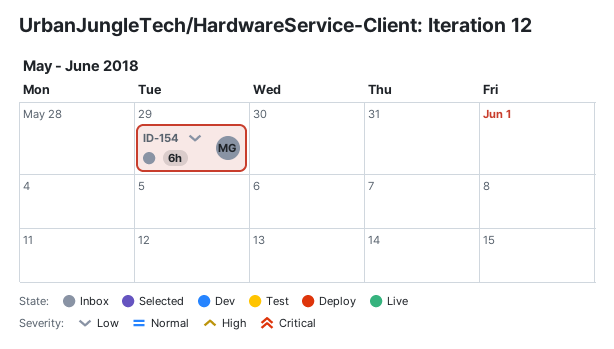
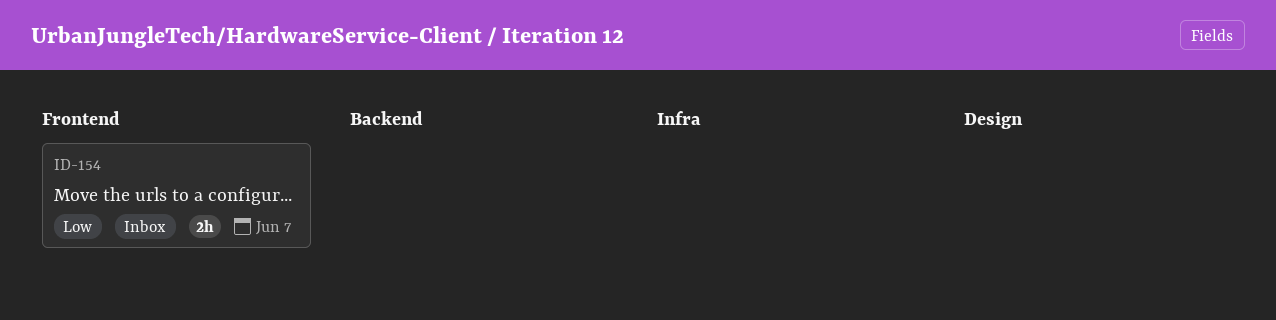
ID-154, estimate: 6h -> 2h
ID-154, due: May 29 -> Jun 7

